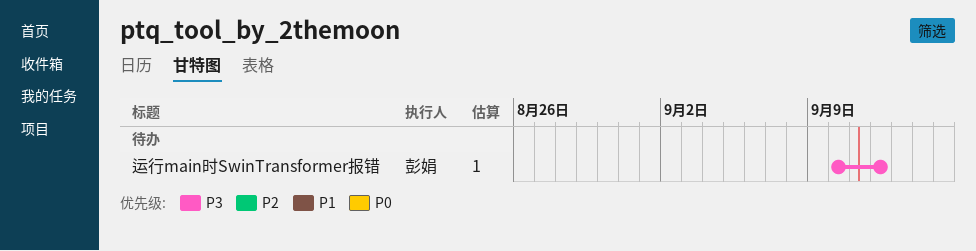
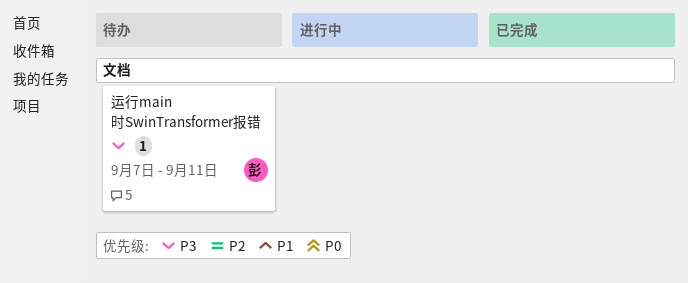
运行main时SwinTransformer报错, start: Sep 10 -> Sep 7
运行main时SwinTransformer报错, due: Sep 12 -> Sep 11

